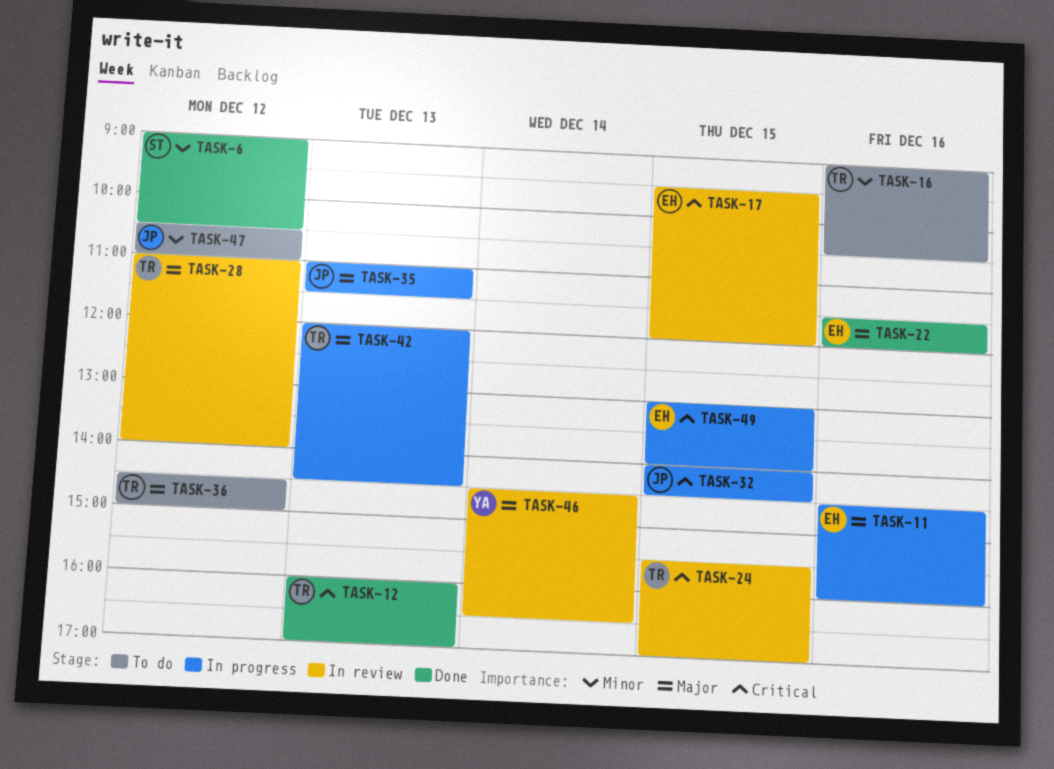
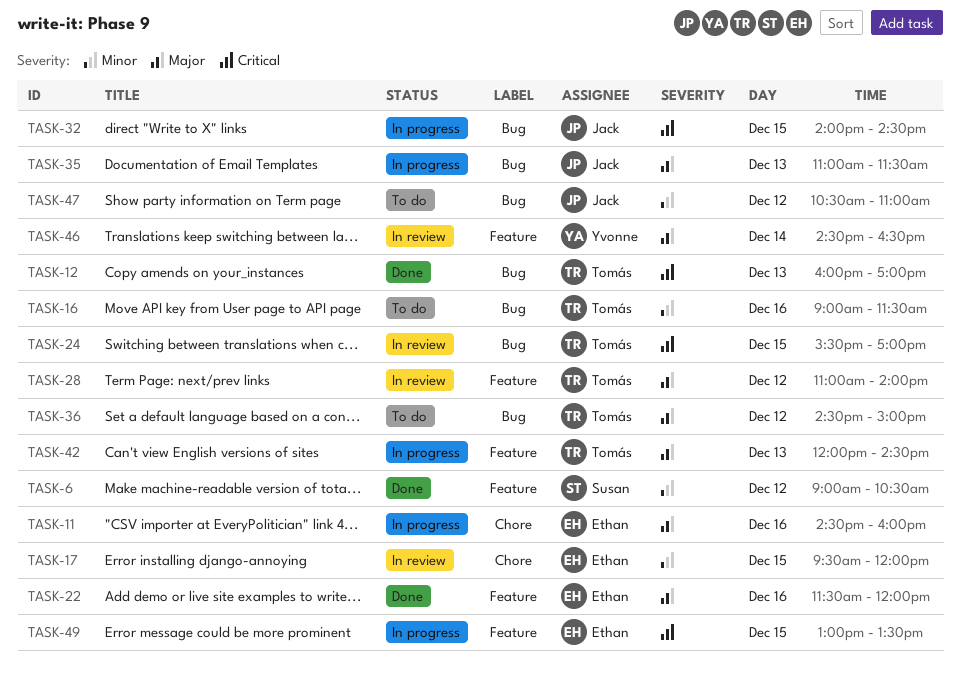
TASK-16, ends: 10:30 -> 11:30
TASK-17, priority: Critical -> Minor
TASK-49, ends: 14:00 -> 13:30

